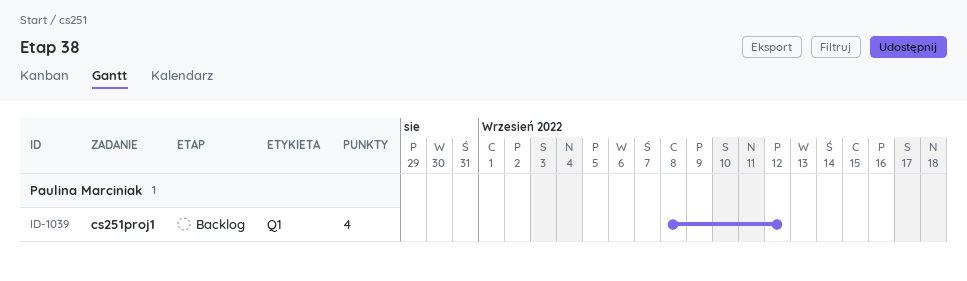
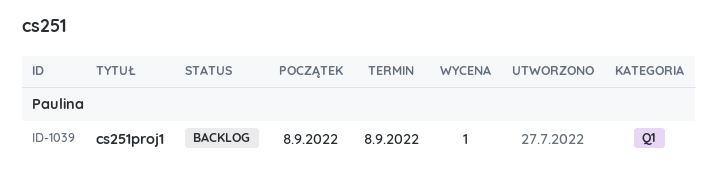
ID-1039, estimate: 4 -> 1
ID-1039, due: Sep 12 -> Sep 8

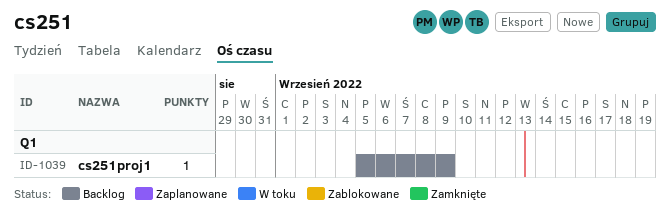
ID-1039, start: Sep 8 -> Sep 5
ID-1039, due: Sep 8 -> Sep 9

